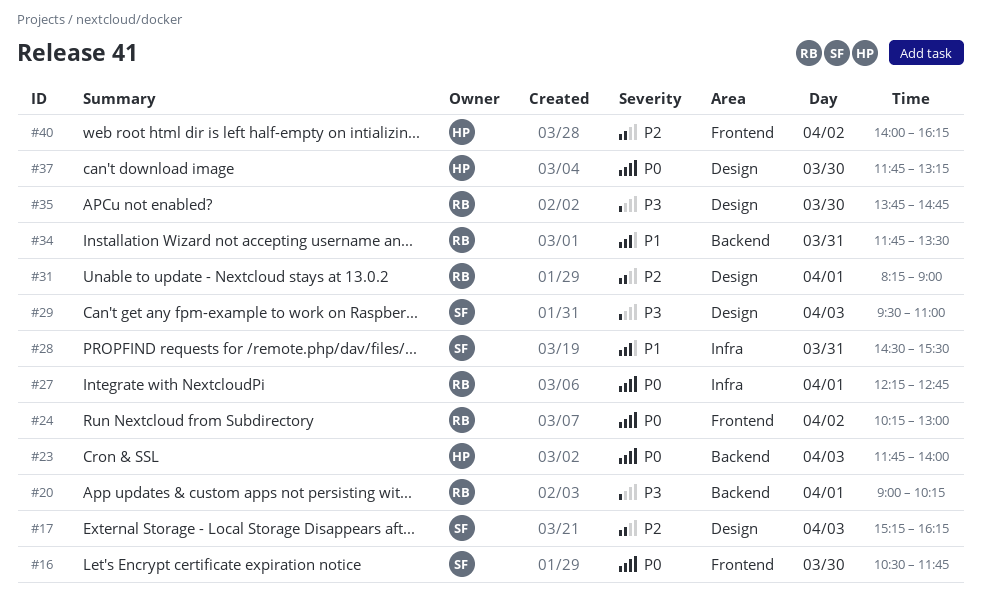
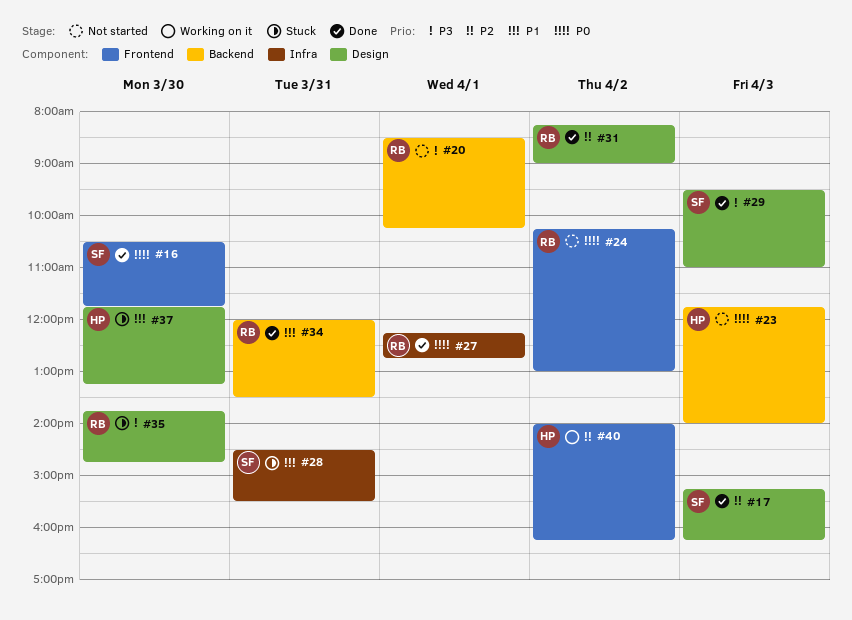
#20, begins: 09:00 -> 08:30
#31, day: Apr 1 -> Apr 2
#34, begins: 11:45 -> 12:00
#37, priority: P0 -> P1

